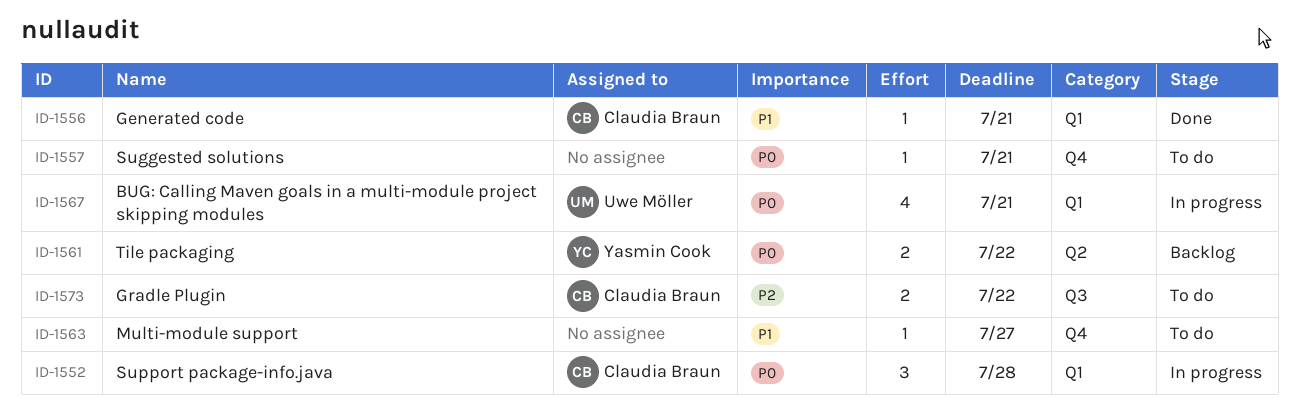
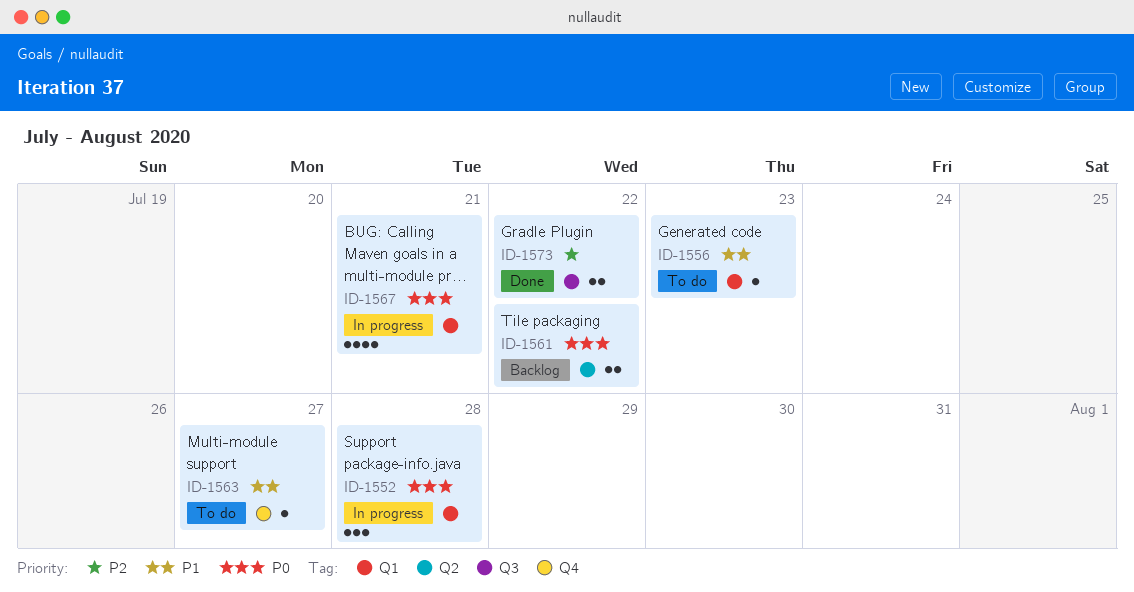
ID-1556, status: Done -> To do
ID-1556, due: Jul 21 -> Jul 23
ID-1557: present -> none
ID-1573, status: To do -> Done

